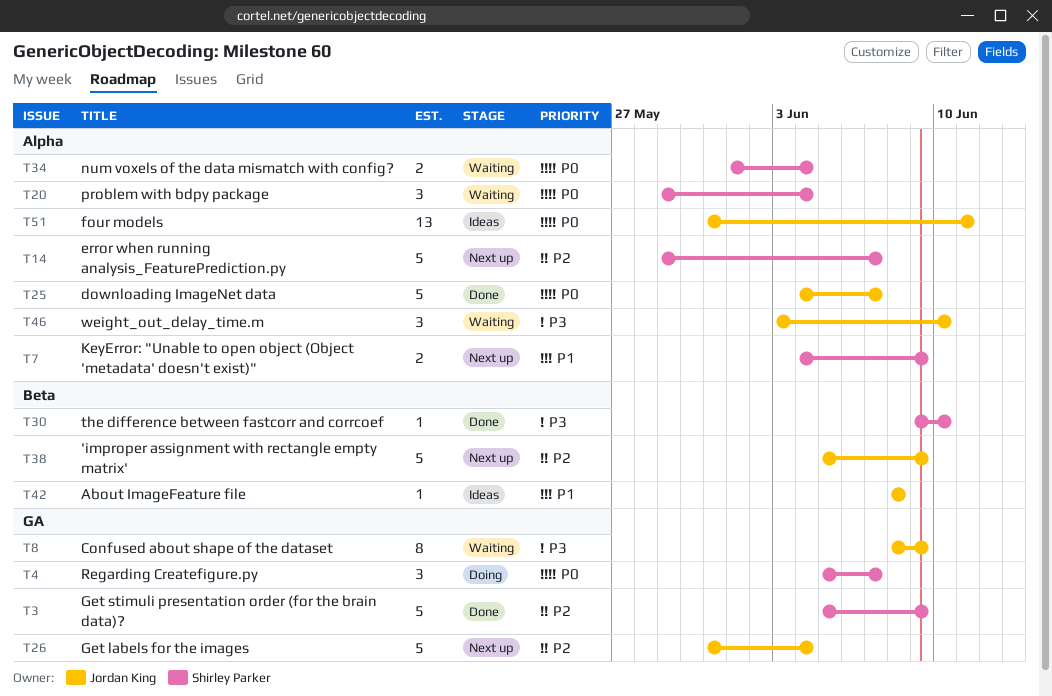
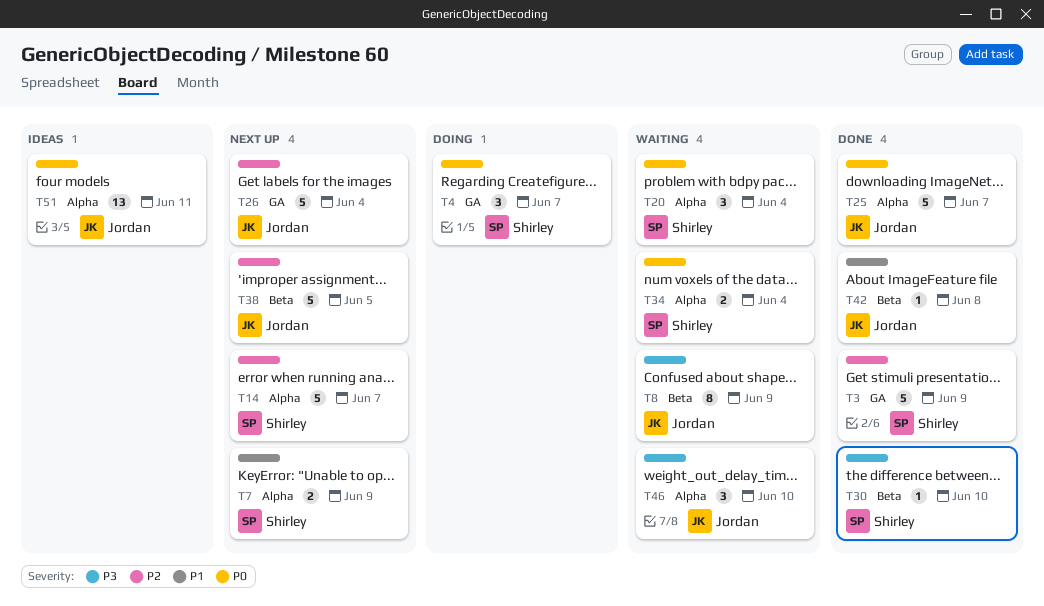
T8, label: GA -> Beta
T38, due: Jun 9 -> Jun 5
T42, status: Ideas -> Done

